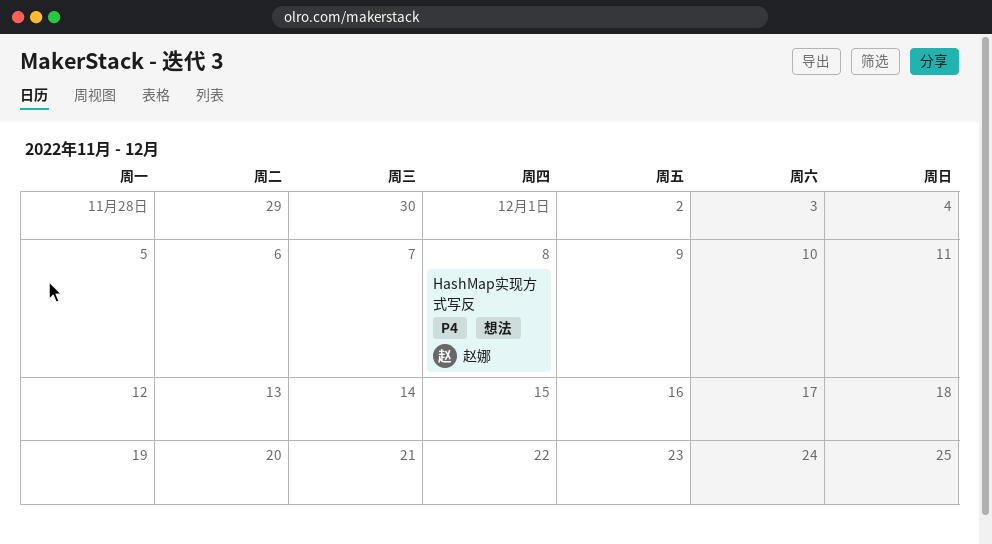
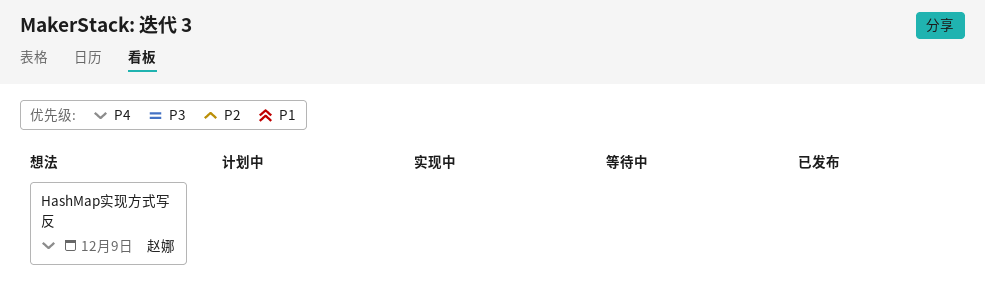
HashMap实现方式写反, due: Dec 8 -> Dec 9

